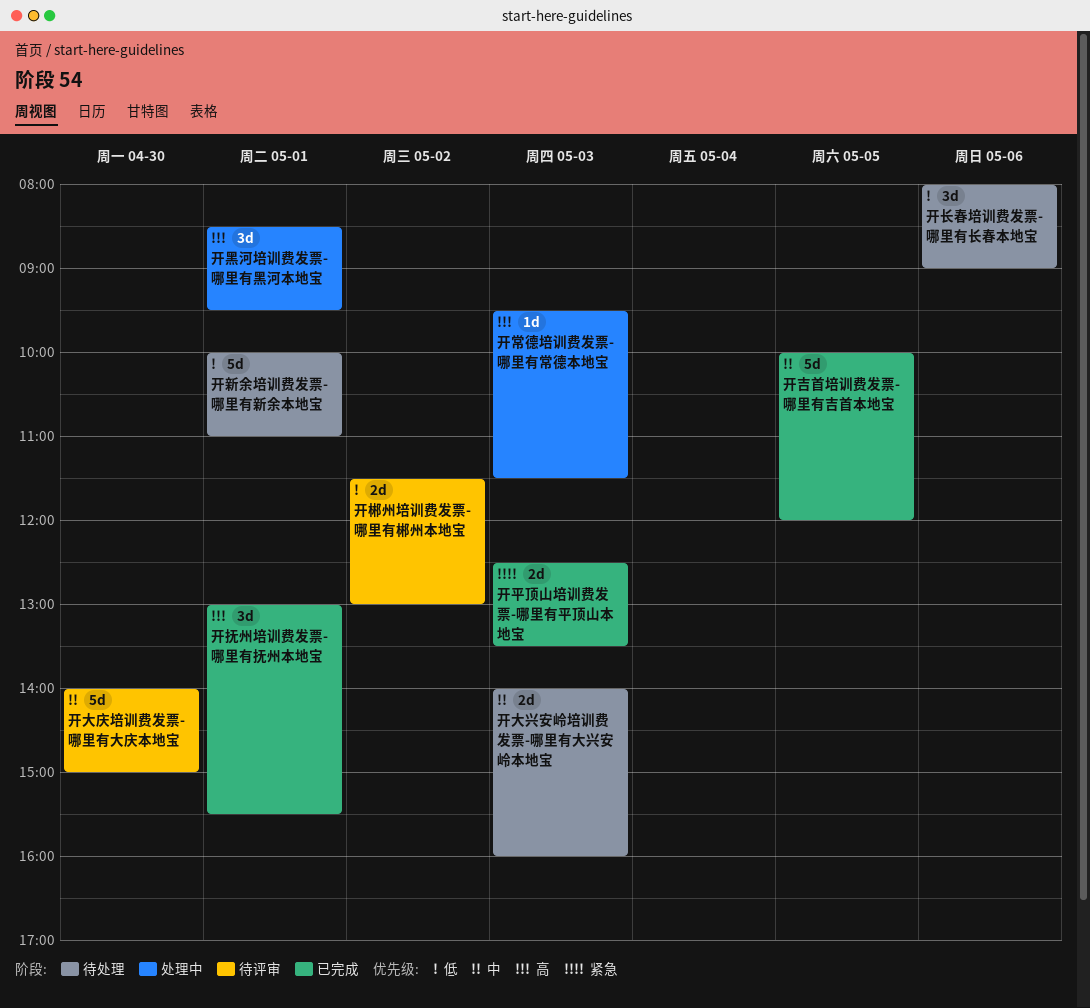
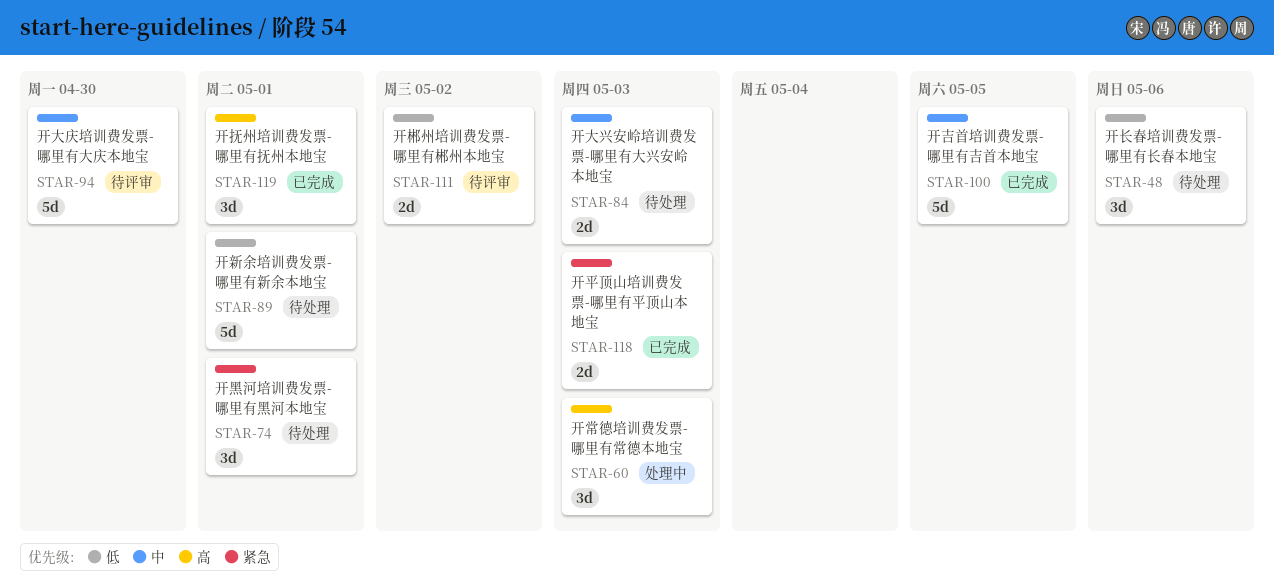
开常德培训费发票-哪里有常德本地宝, estimate: 1d -> 3d
开黑河培训费发票-哪里有黑河本地宝, status: 处理中 -> 待处理
开黑河培训费发票-哪里有黑河本地宝, priority: 高 -> 紧急

